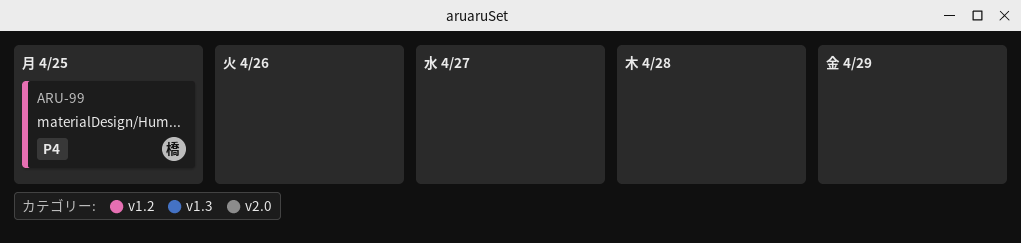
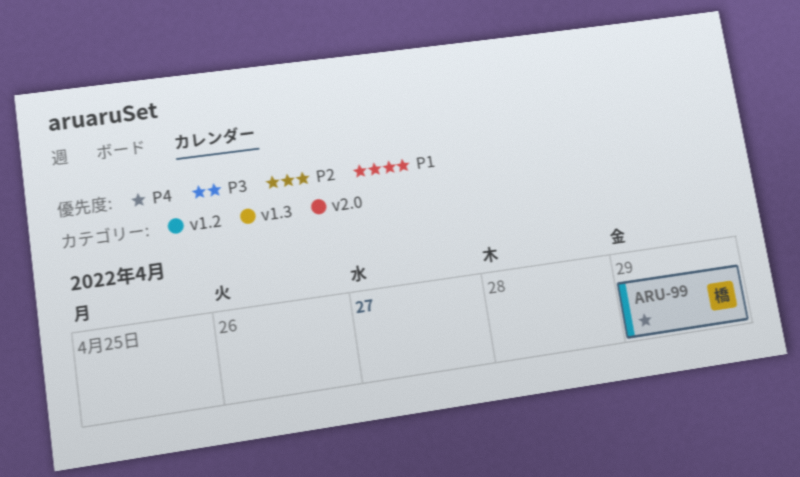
ARU-99, due: Apr 25 -> Apr 29

